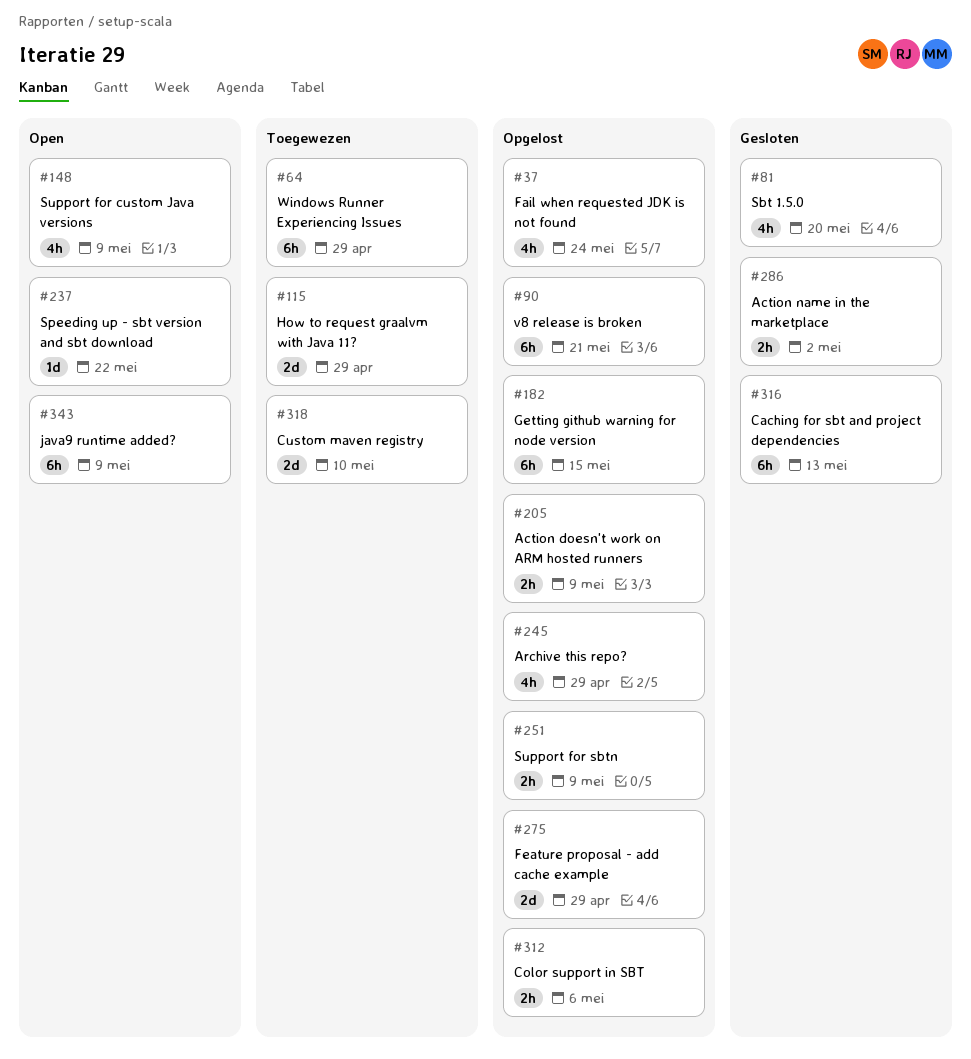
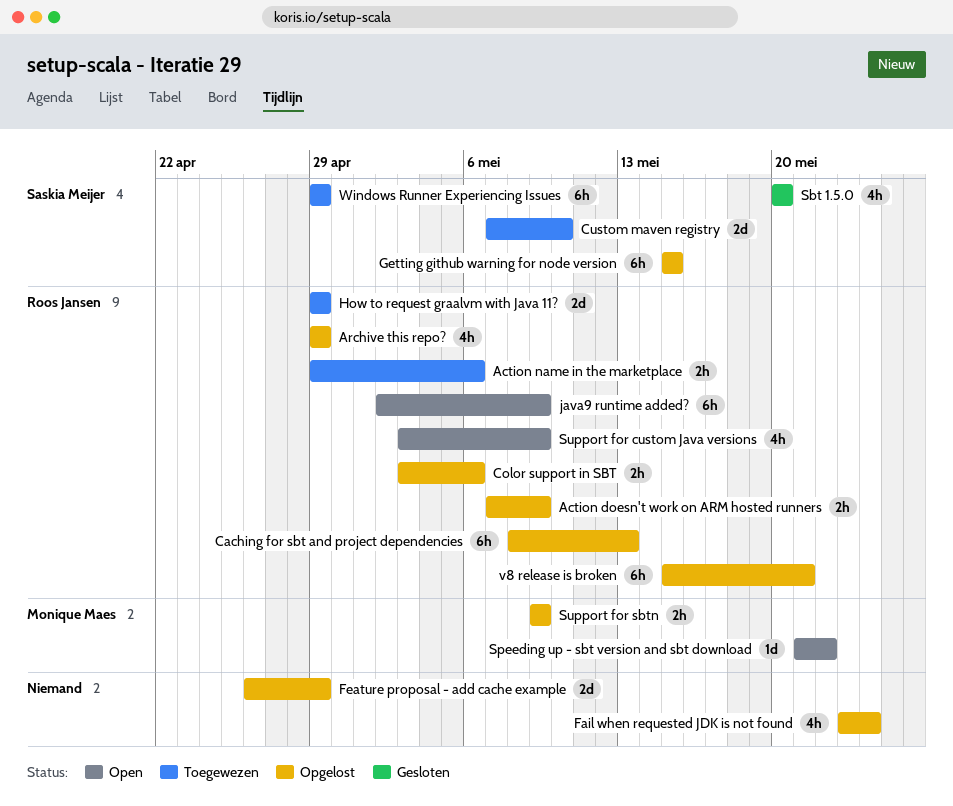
Action name in the marketplace, status: Gesloten -> Toegewezen
Action name in the marketplace, due: May 2 -> May 6
Caching for sbt and project dependencies, status: Gesloten -> Opgelost

